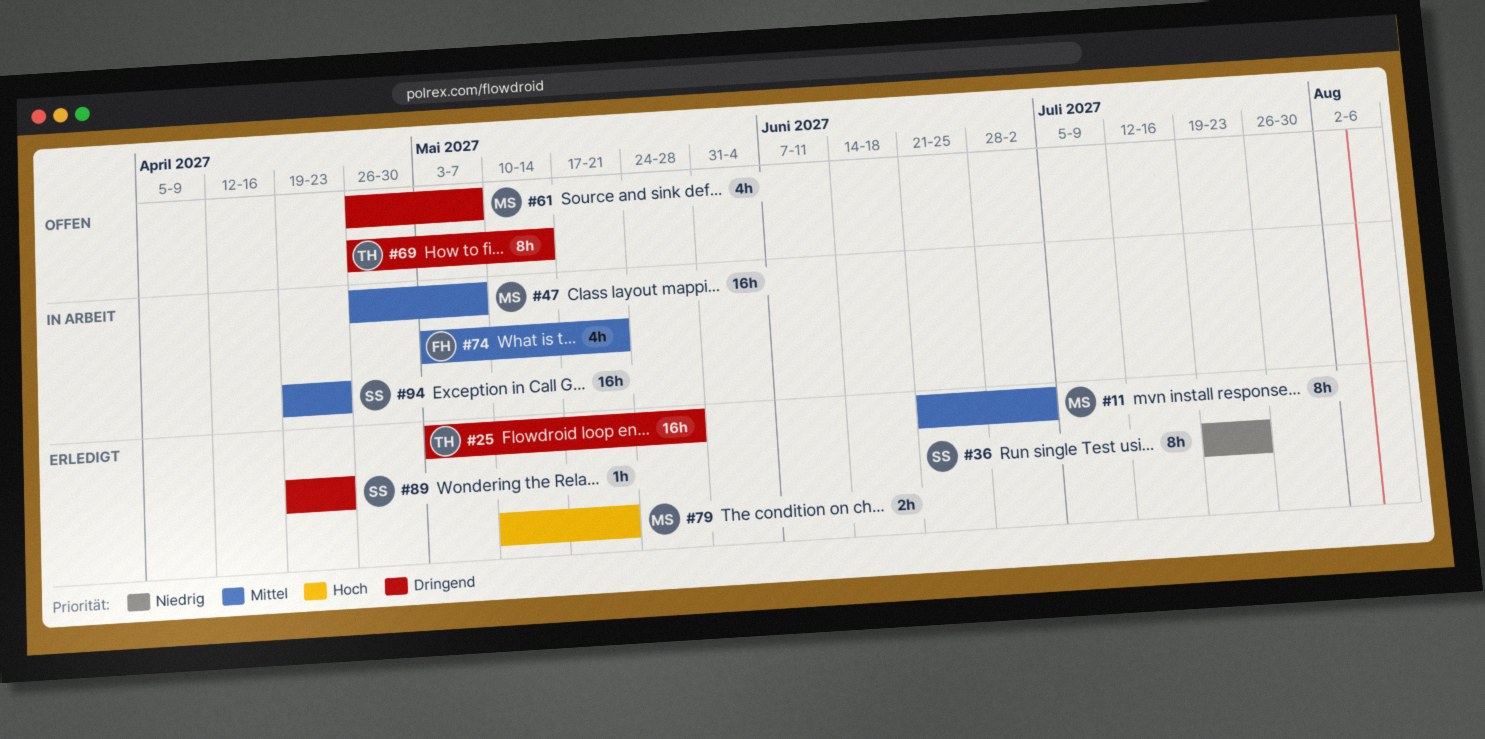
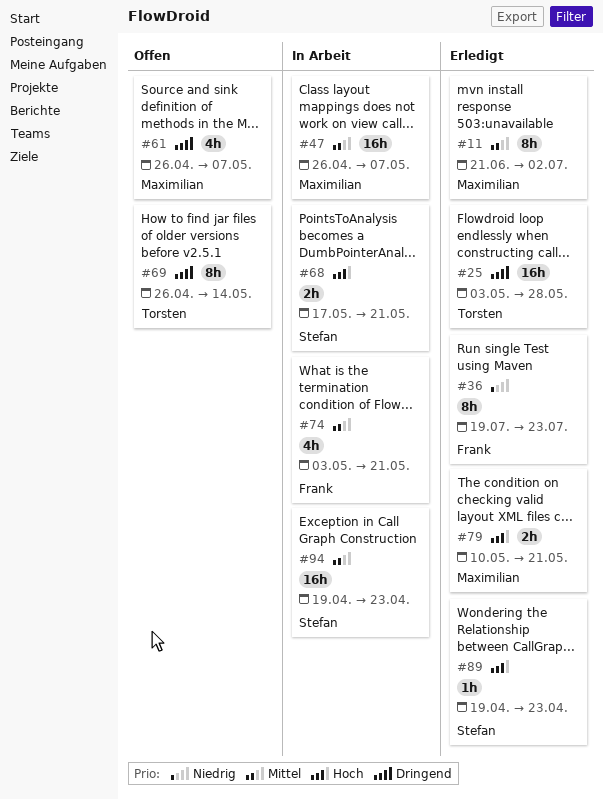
#36, owner: Stefan -> Frank
#68: none -> present
#89, priority: Dringend -> Hoch

